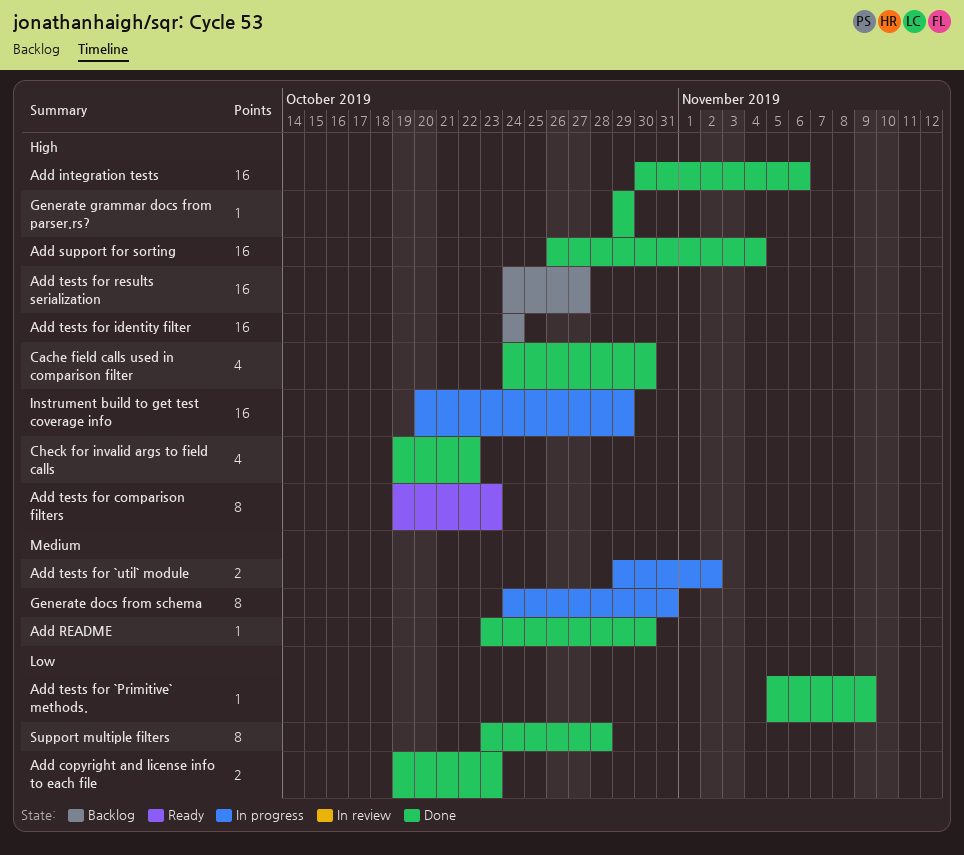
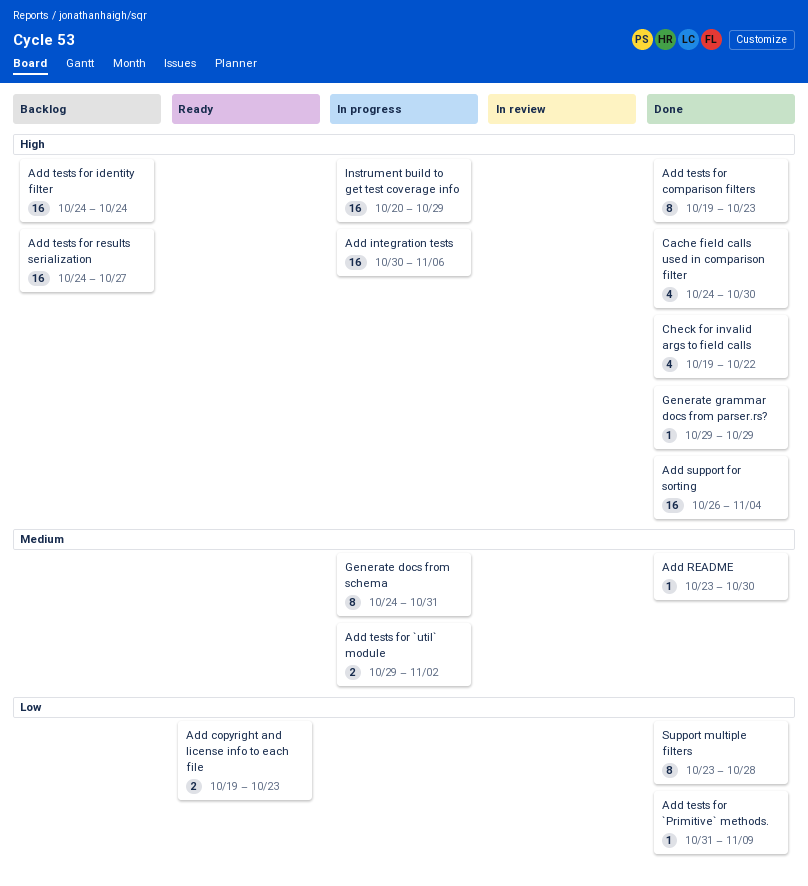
Add copyright and license info to each file, status: Done -> Ready
Add integration tests, status: Done -> In progress
Add tests for `Primitive` methods., start: Nov 5 -> Oct 31
Add tests for comparison filters, status: Ready -> Done

